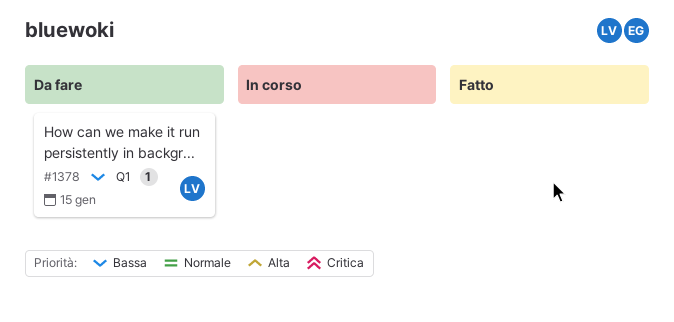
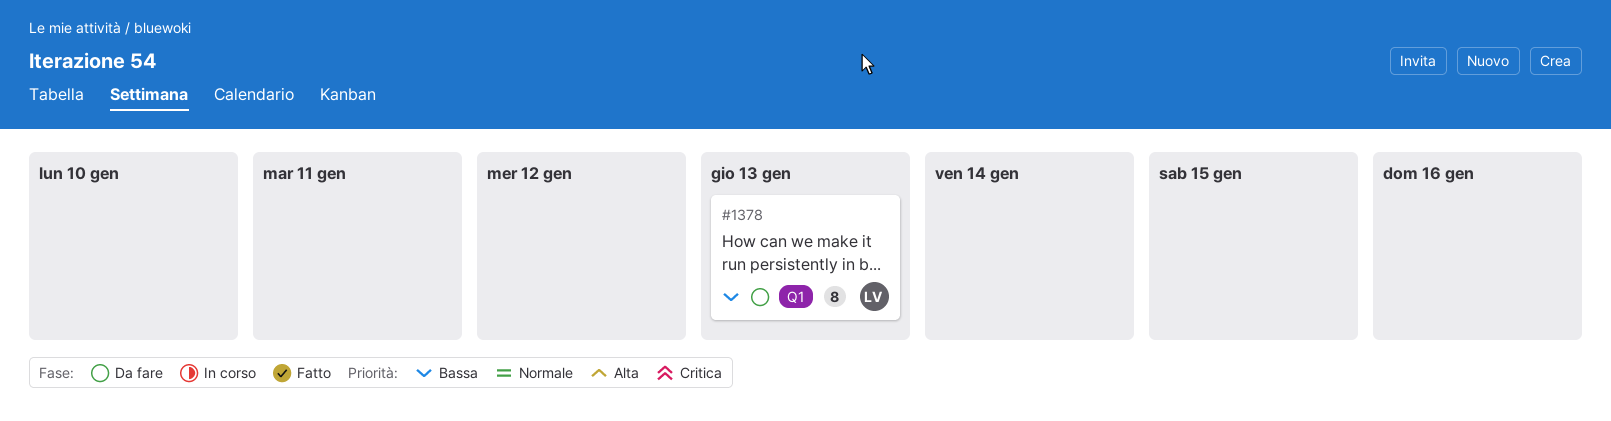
#1378, estimate: 1 -> 8
#1378, due: Jan 15 -> Jan 13

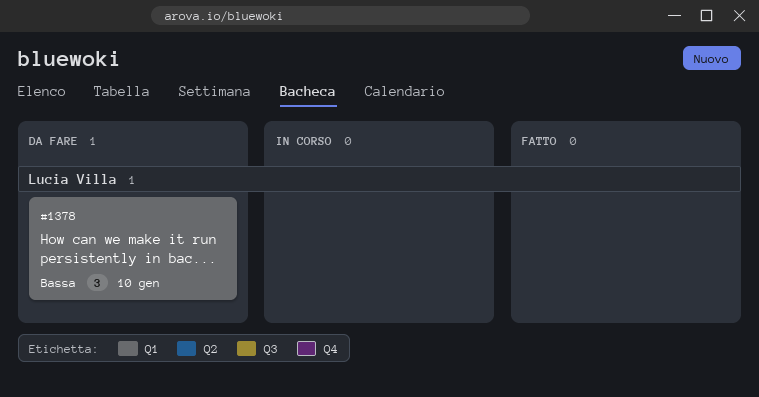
#1378, estimate: 8 -> 3
#1378, due: Jan 13 -> Jan 10

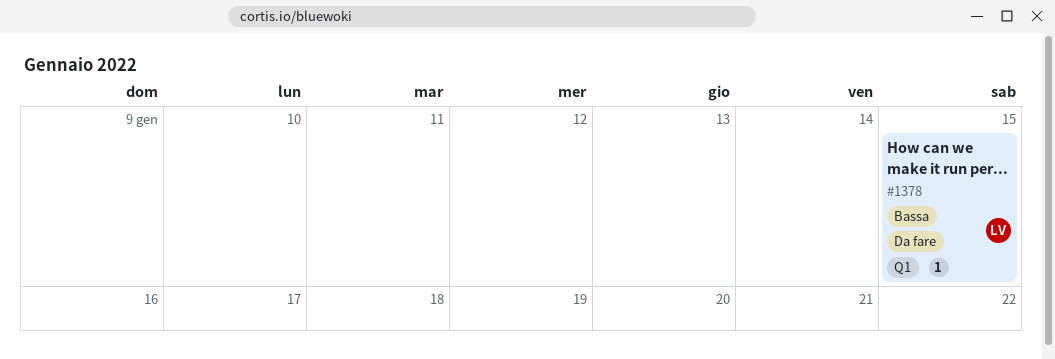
#1378, estimate: 3 -> 1
#1378, due: Jan 10 -> Jan 15

